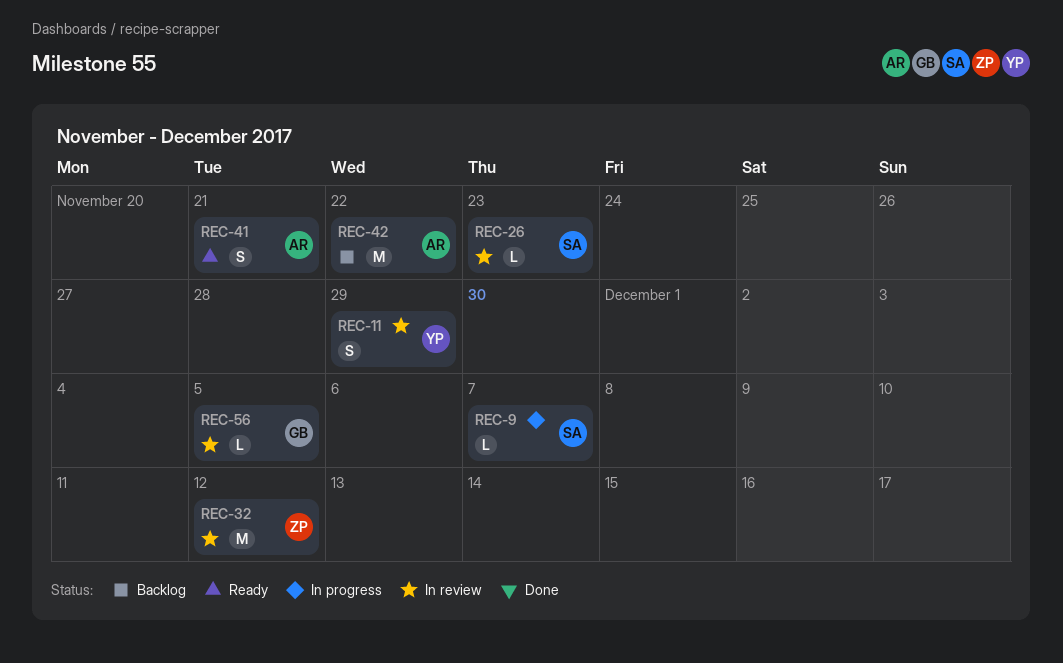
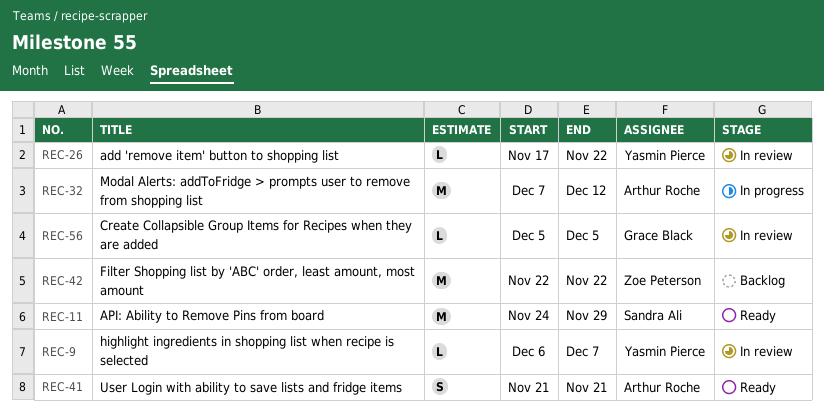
REC-9, status: In progress -> In review
REC-9, owner: Sandra Ali -> Yasmin Pierce
REC-11, status: In review -> Ready
REC-11, owner: Yasmin Pierce -> Sandra Ali
REC-11, estimate: S -> M
REC-26, owner: Sandra Ali -> Yasmin Pierce
REC-26, due: Nov 23 -> Nov 22
REC-32, status: In review -> In progress
REC-32, owner: Zoe Peterson -> Arthur Roche
REC-42, owner: Arthur Roche -> Zoe Peterson

